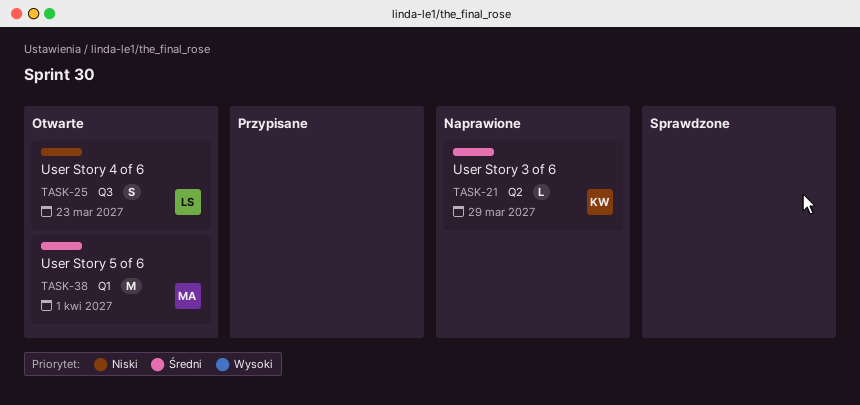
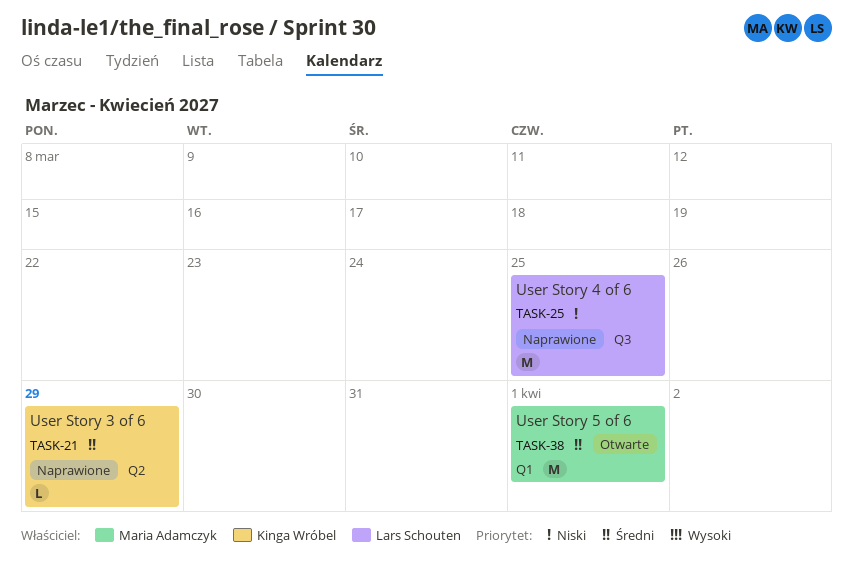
TASK-25, status: Otwarte -> Naprawione
TASK-25, estimate: S -> M
TASK-25, due: Mar 23 -> Mar 25

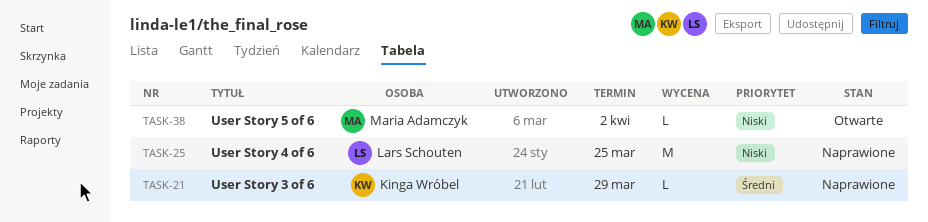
TASK-38, priority: Średni -> Niski
TASK-38, estimate: M -> L
TASK-38, due: Apr 1 -> Apr 2

